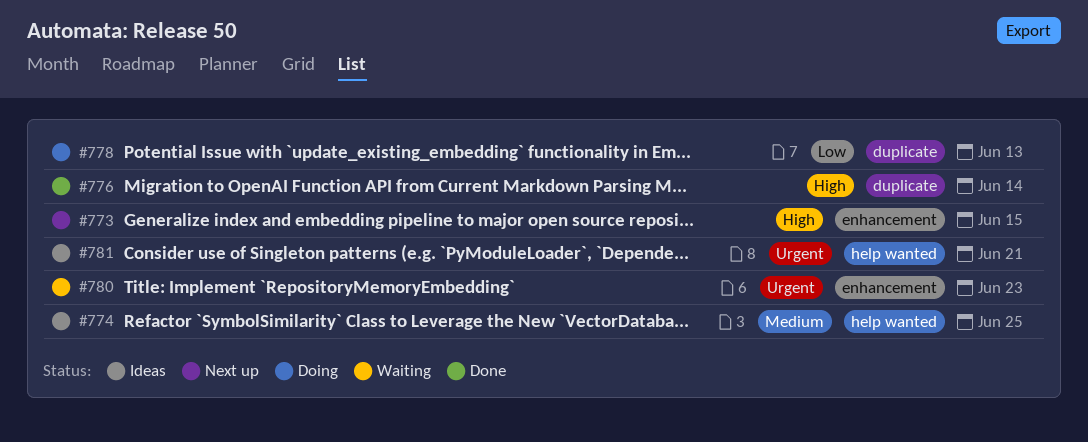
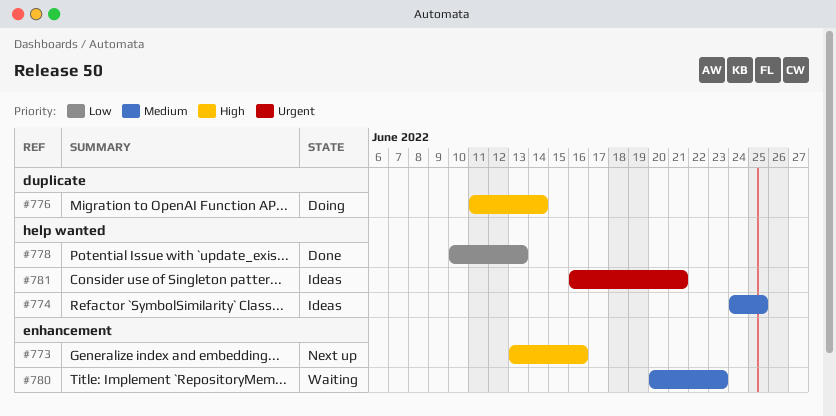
#773, due: Jun 15 -> Jun 16
#776, status: Done -> Doing
#778, status: Doing -> Done
#778, label: duplicate -> help wanted
#780, priority: Urgent -> Medium

